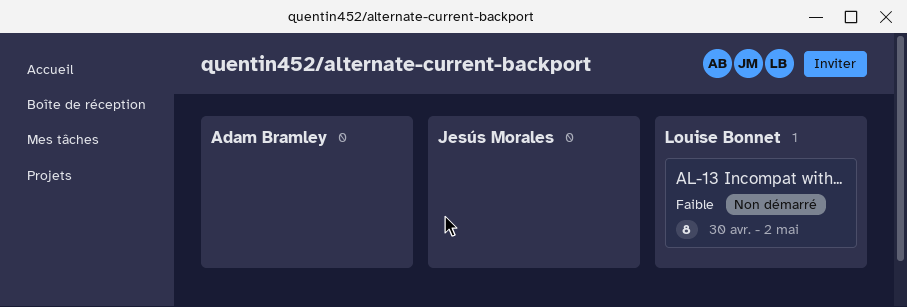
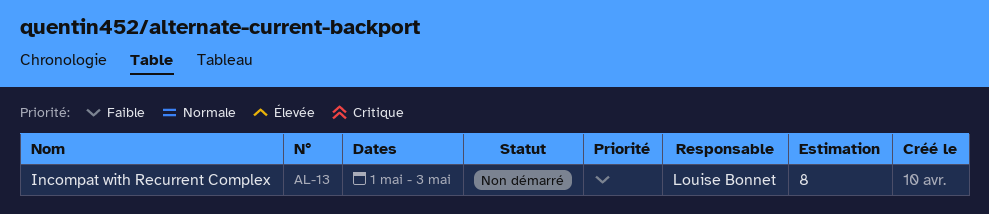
AL-13, start: Apr 30 -> May 1
AL-13, due: May 2 -> May 3

